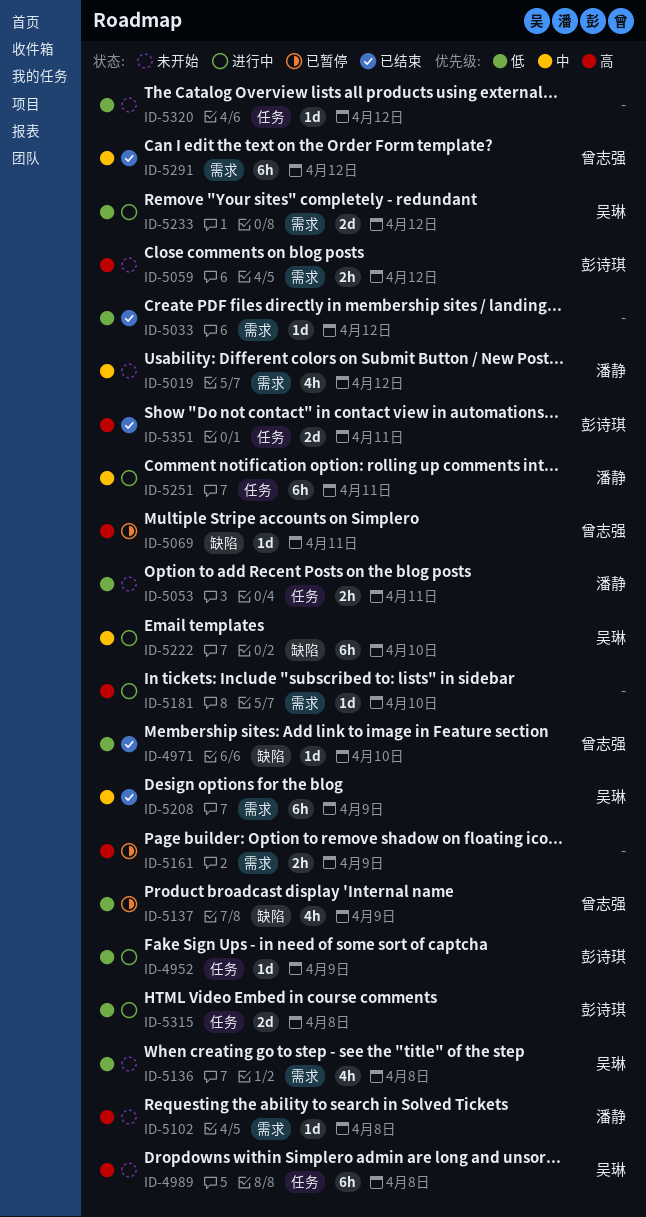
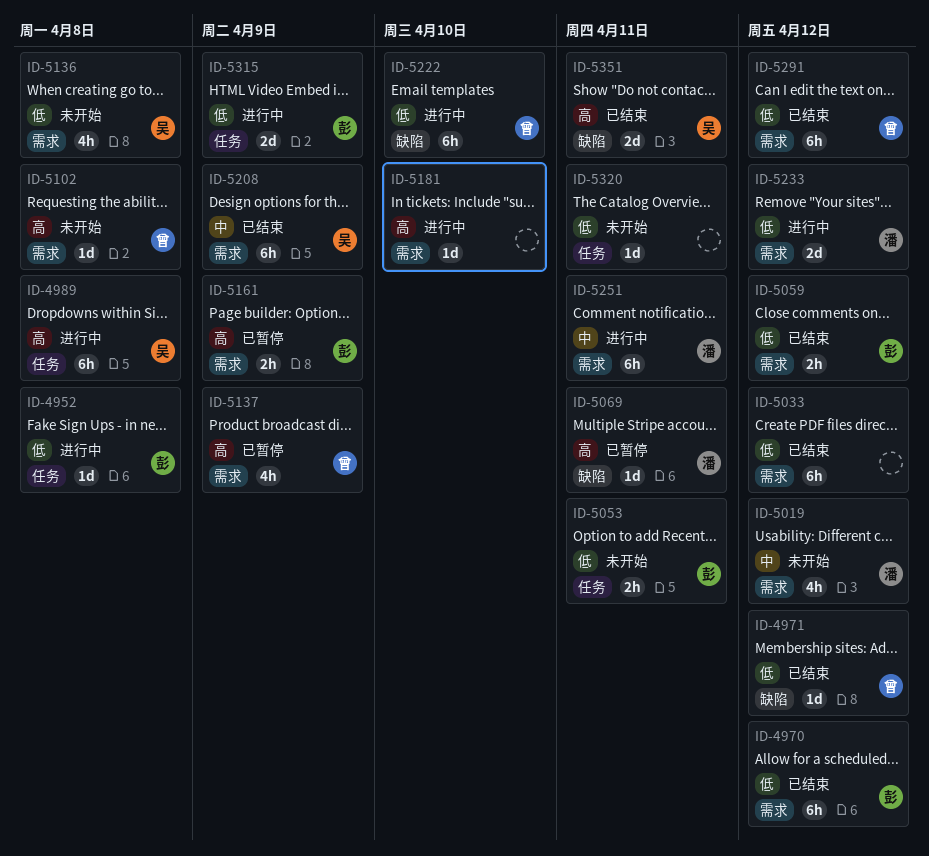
ID-4952, due: Apr 9 -> Apr 8
ID-4970: none -> present
ID-4971, due: Apr 10 -> Apr 12
ID-4989, status: 未开始 -> 进行中
ID-5033, estimate: 1d -> 6h
ID-5053, owner: 潘静 -> 彭诗琪
ID-5059, status: 未开始 -> 已结束
ID-5059, priority: 高 -> 低
ID-5069, owner: 曾志强 -> 潘静
ID-5102, owner: 潘静 -> 曾志强
ID-5137, priority: 低 -> 高
ID-5137, label: 缺陷 -> 需求
ID-5161, owner: none -> 彭诗琪
ID-5222, owner: 吴琳 -> 曾志强
ID-5222, priority: 中 -> 低
ID-5233, owner: 吴琳 -> 潘静
ID-5251, label: 任务 -> 需求
ID-5291, priority: 中 -> 低
ID-5315, due: Apr 8 -> Apr 9
ID-5320, due: Apr 12 -> Apr 11
ID-5351, owner: 彭诗琪 -> 吴琳
ID-5351, label: 任务 -> 缺陷

